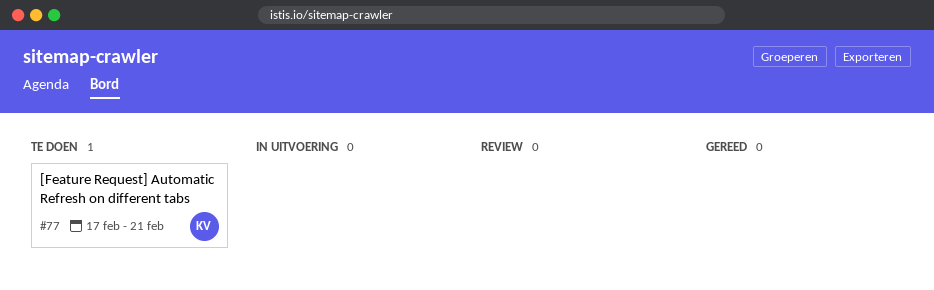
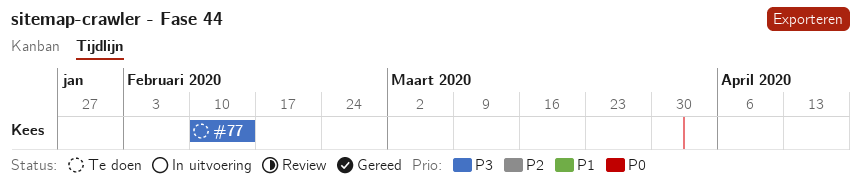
#77, start: Feb 17 -> Feb 10
#77, due: Feb 21 -> Feb 14

